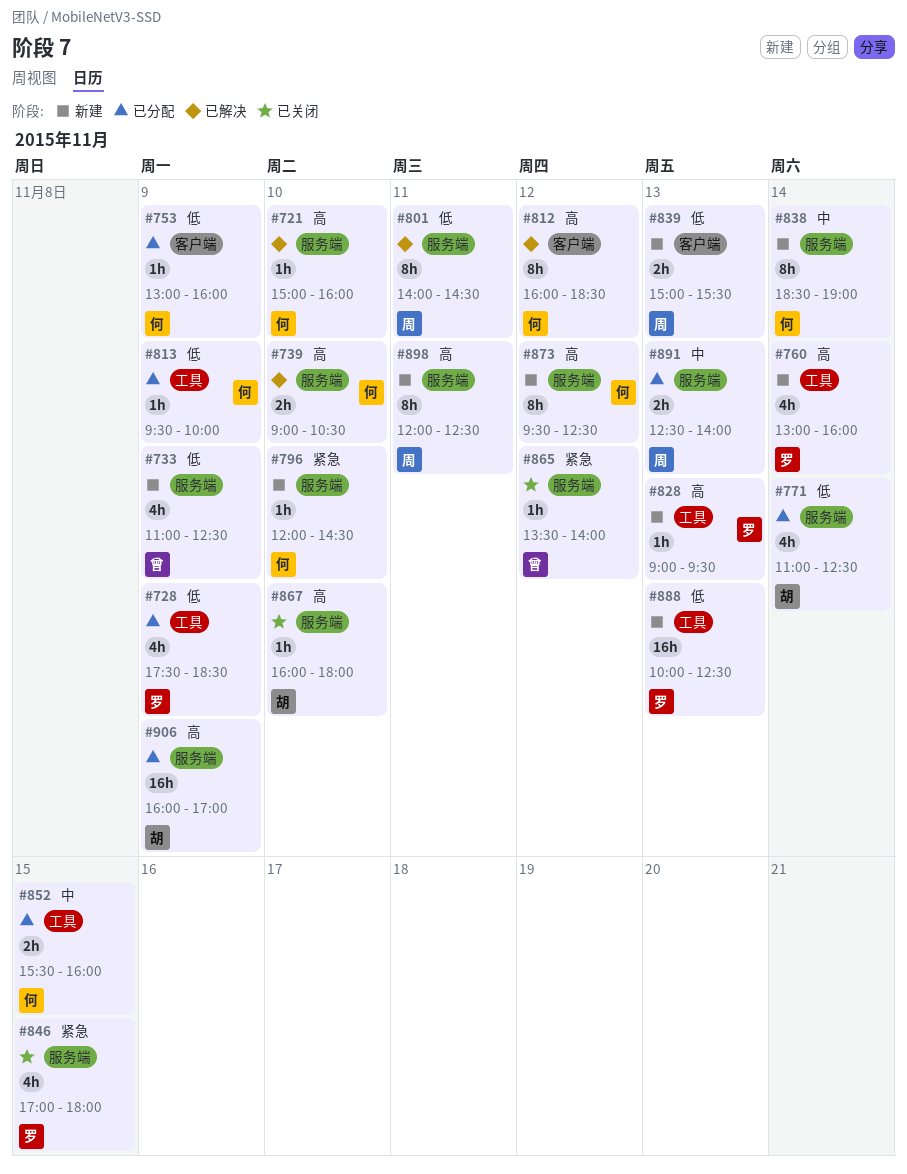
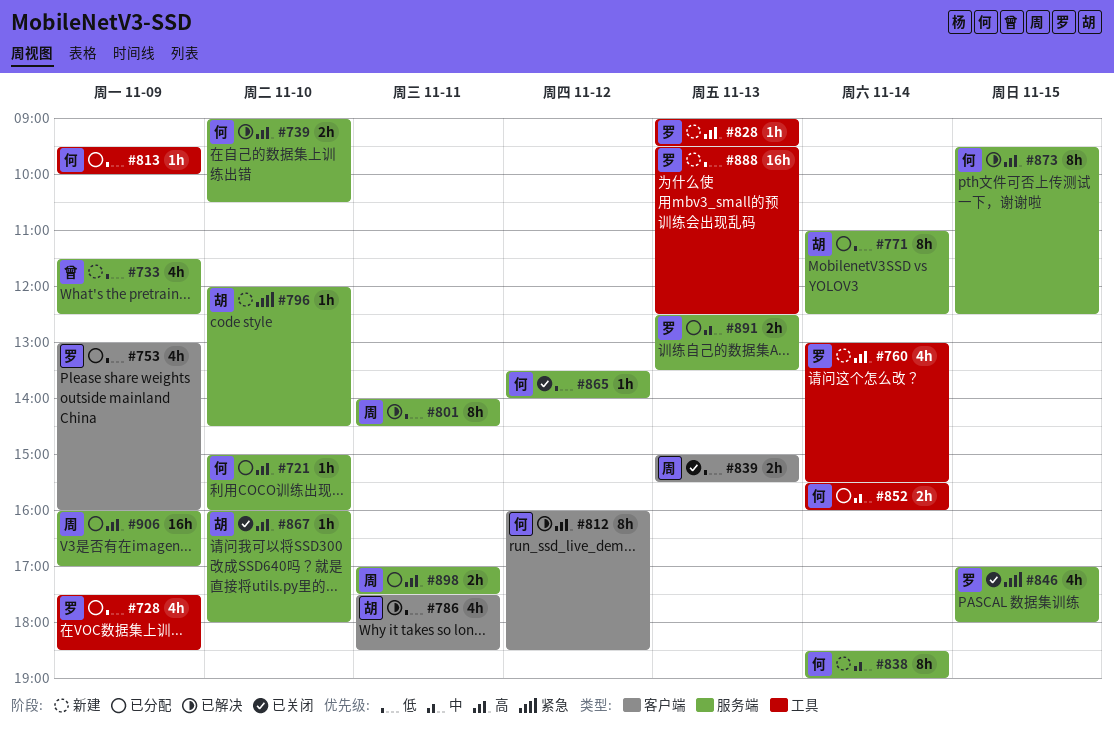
#721, status: 已解决 -> 已分配
#733, begins: 11:00 -> 11:30
#753, owner: 何 -> 罗
#753, estimate: 1h -> 4h
#760, ends: 16:00 -> 15:30
#771, estimate: 4h -> 8h
#786: none -> present
#796, owner: 何 -> 胡
#839, status: 新建 -> 已关闭
#852, day: Nov 15 -> Nov 14
#865, owner: 曾 -> 何
#865, priority: 紧急 -> 低
#873, status: 新建 -> 已解决
#873, day: Nov 12 -> Nov 15
#888, begins: 10:00 -> 09:30
#891, owner: 周 -> 罗
#891, ends: 14:00 -> 13:30
#898, status: 新建 -> 已分配
#898, estimate: 8h -> 2h
#898, begins: 12:00 -> 17:00
#898, ends: 12:30 -> 17:30
#906, owner: 胡 -> 周

